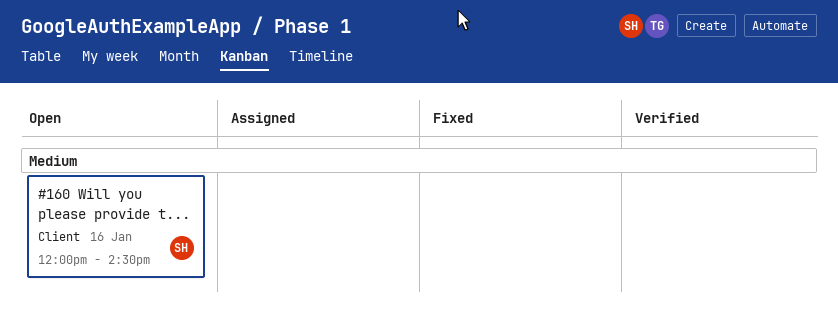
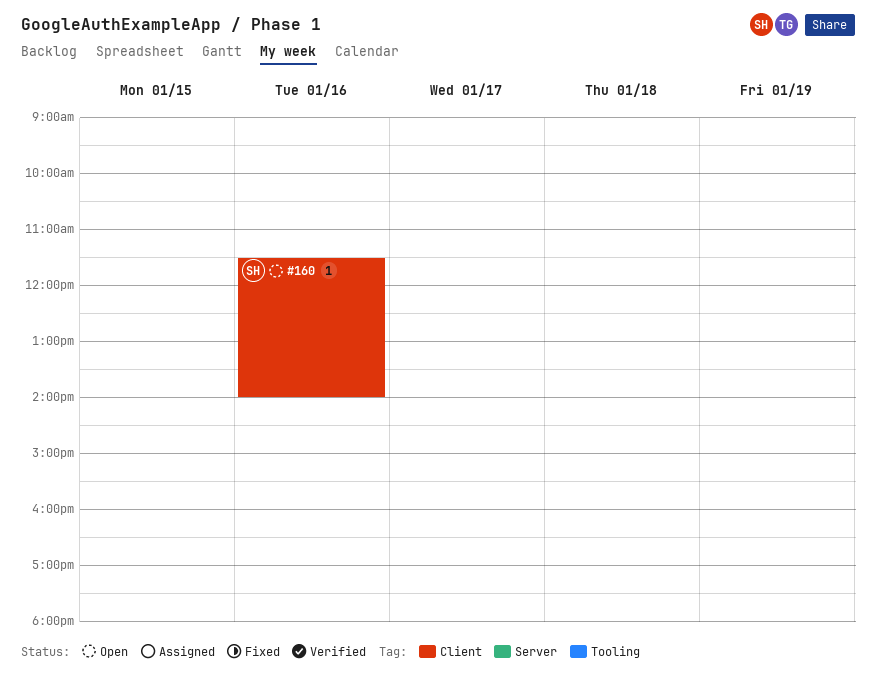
#160, begins: 12:00 -> 11:30
#160, ends: 14:30 -> 14:00

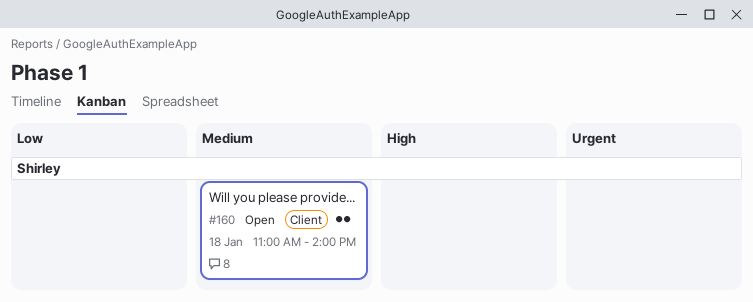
#160, estimate: 1 -> 2
#160, day: Jan 16 -> Jan 18
#160, begins: 11:30 -> 11:00

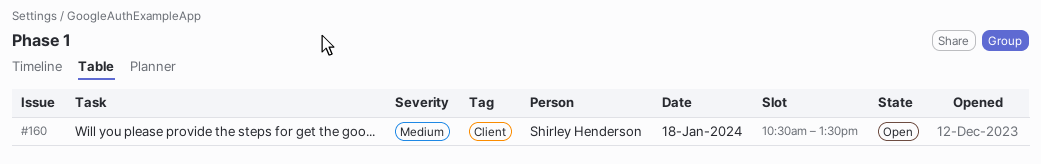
#160, begins: 11:00 -> 10:30
#160, ends: 14:00 -> 13:30

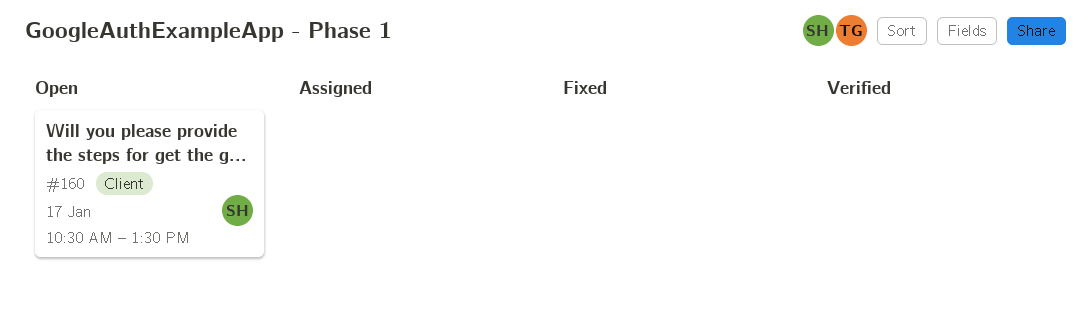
#160, day: Jan 18 -> Jan 17

